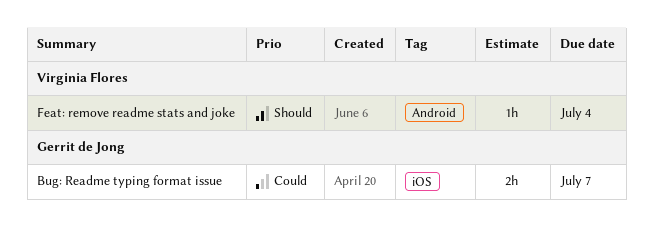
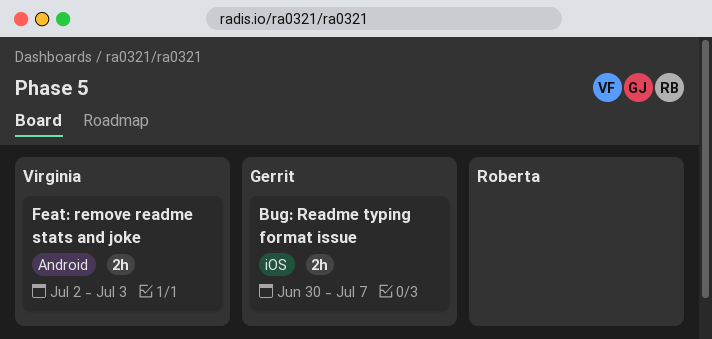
Feat: remove readme stats and joke, estimate: 1h -> 2h
Feat: remove readme stats and joke, due: Jul 4 -> Jul 3

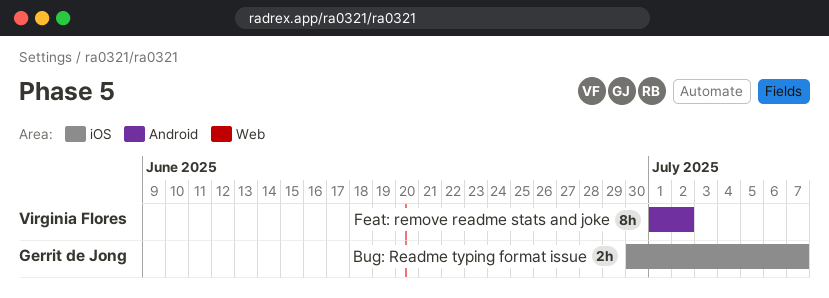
Feat: remove readme stats and joke, estimate: 2h -> 8h
Feat: remove readme stats and joke, start: Jul 2 -> Jul 1
Feat: remove readme stats and joke, due: Jul 3 -> Jul 2

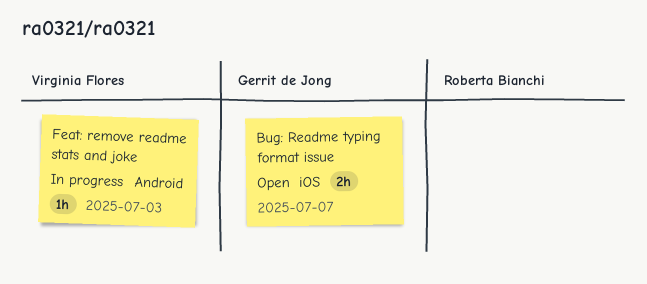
Feat: remove readme stats and joke, estimate: 8h -> 1h
Feat: remove readme stats and joke, due: Jul 2 -> Jul 3

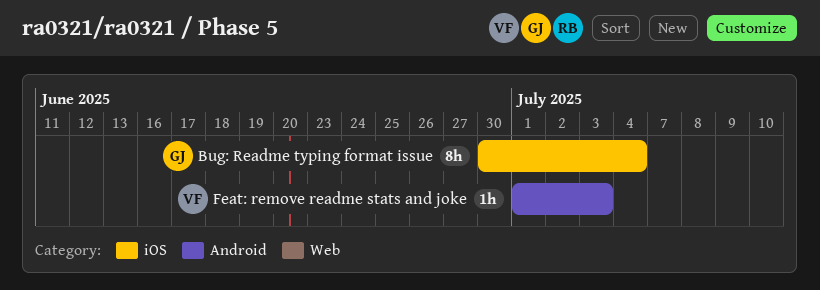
Bug: Readme typing format issue, estimate: 2h -> 8h
Bug: Readme typing format issue, due: Jul 7 -> Jul 4

